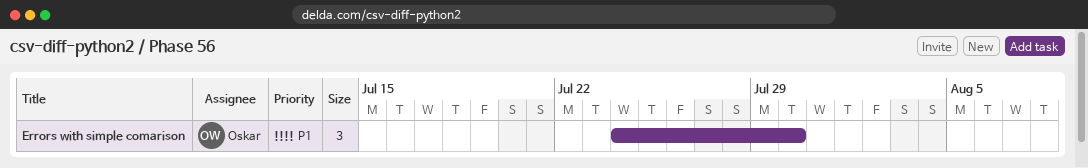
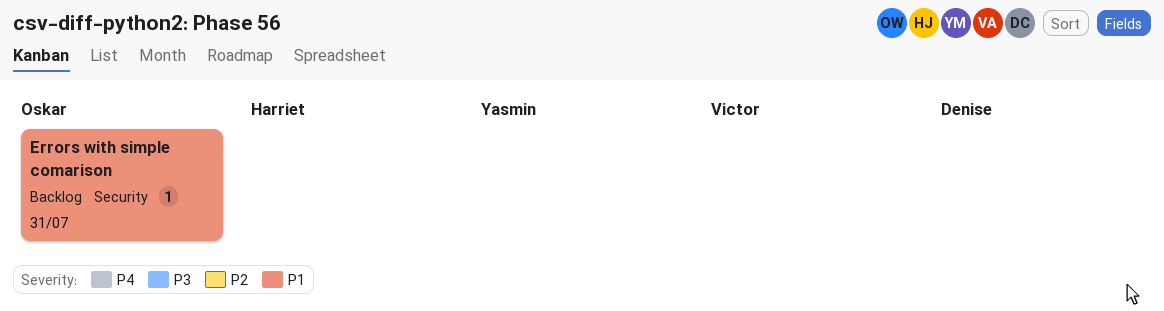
Errors with simple comarison, estimate: 3 -> 1
Errors with simple comarison, due: Jul 30 -> Jul 31

